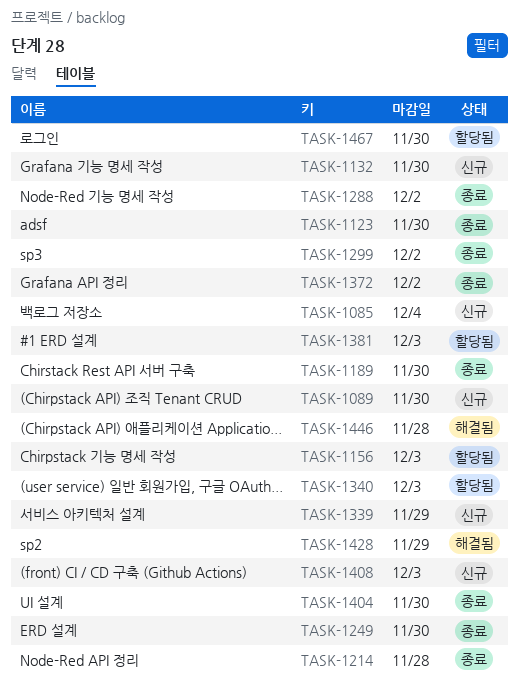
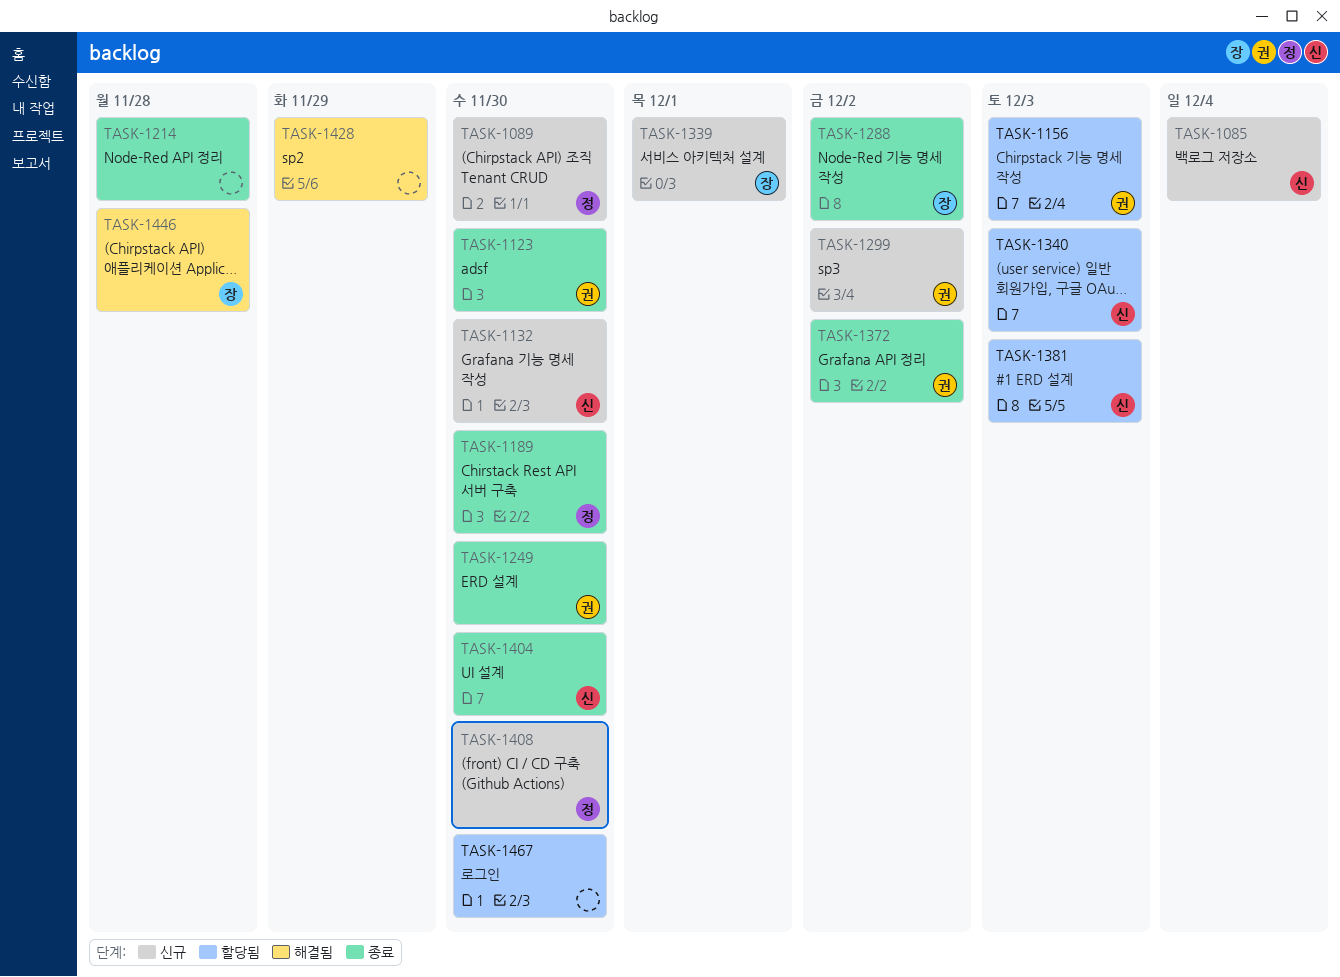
TASK-1299, status: 종료 -> 신규
TASK-1339, due: Nov 29 -> Dec 1
TASK-1408, due: Dec 3 -> Nov 30

